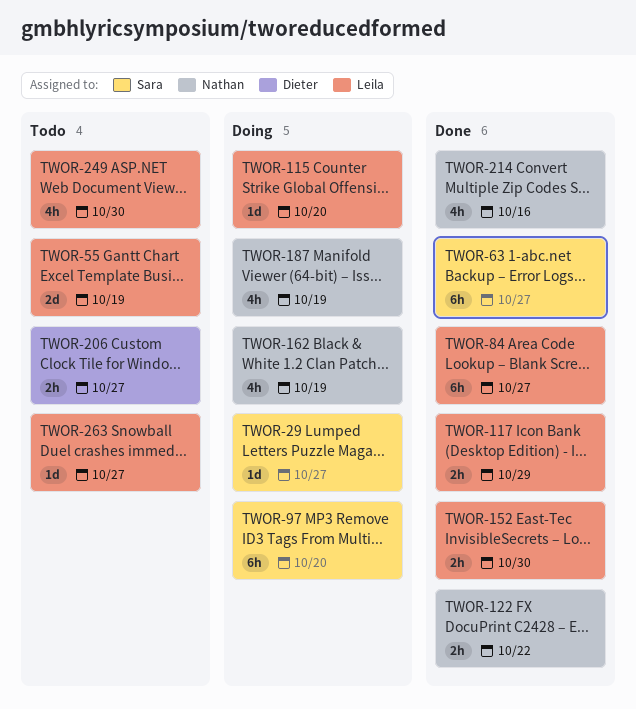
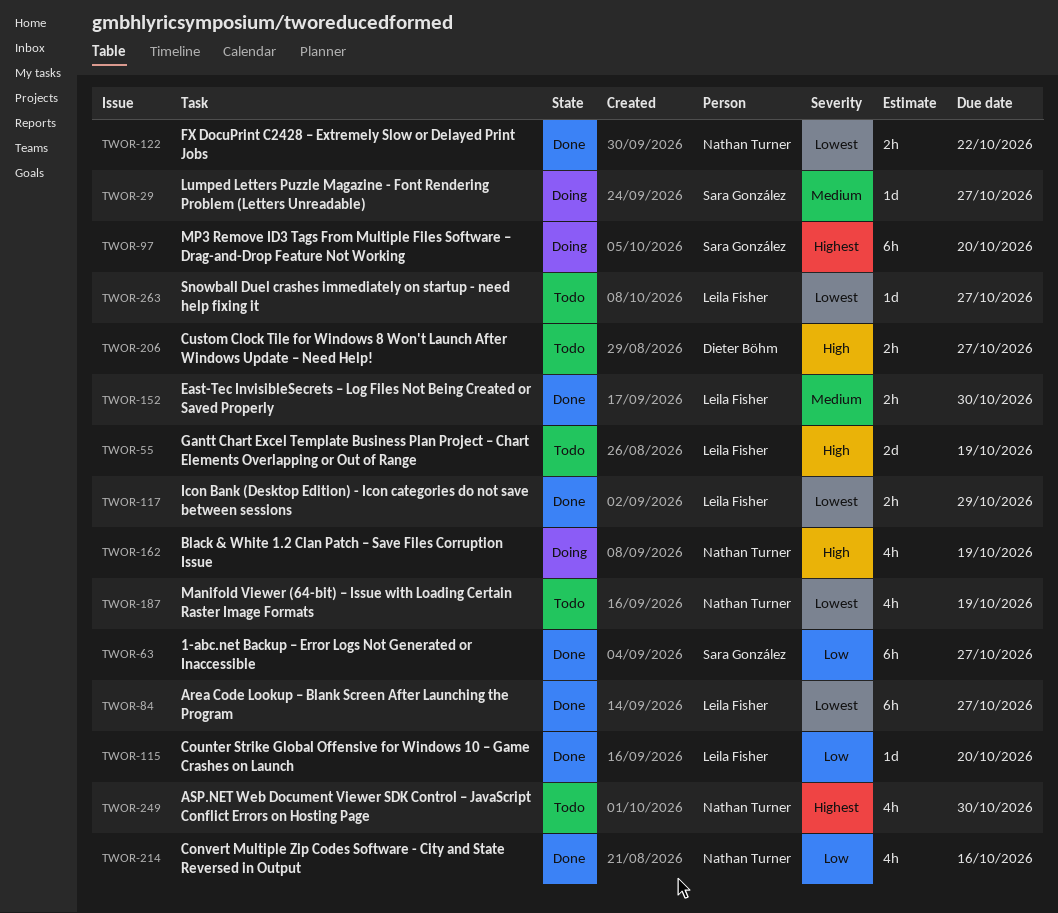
TWOR-115, status: Doing -> Done
TWOR-187, status: Doing -> Todo
TWOR-249, owner: Leila Fisher -> Nathan Turner

